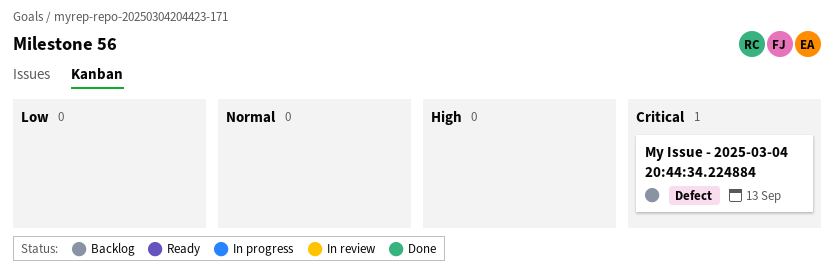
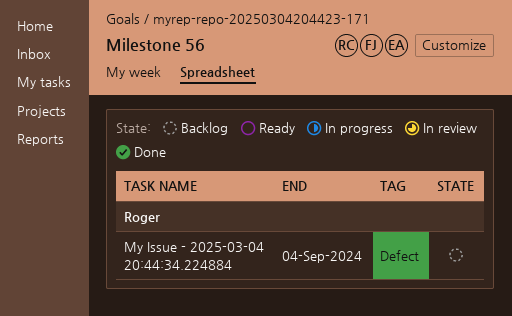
My Issue - 2025-03-04 20:44:34.224884, due: Sep 13 -> Sep 4

